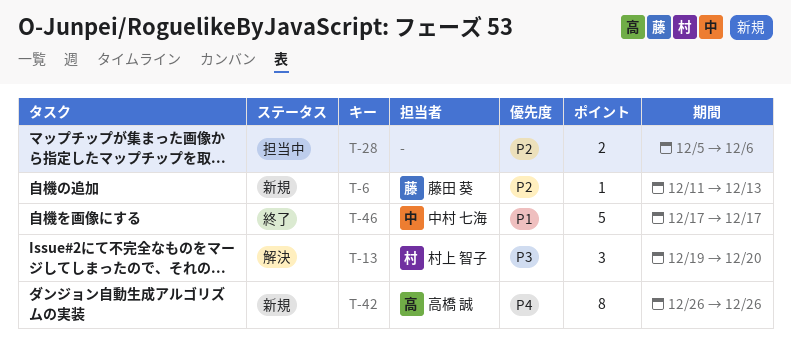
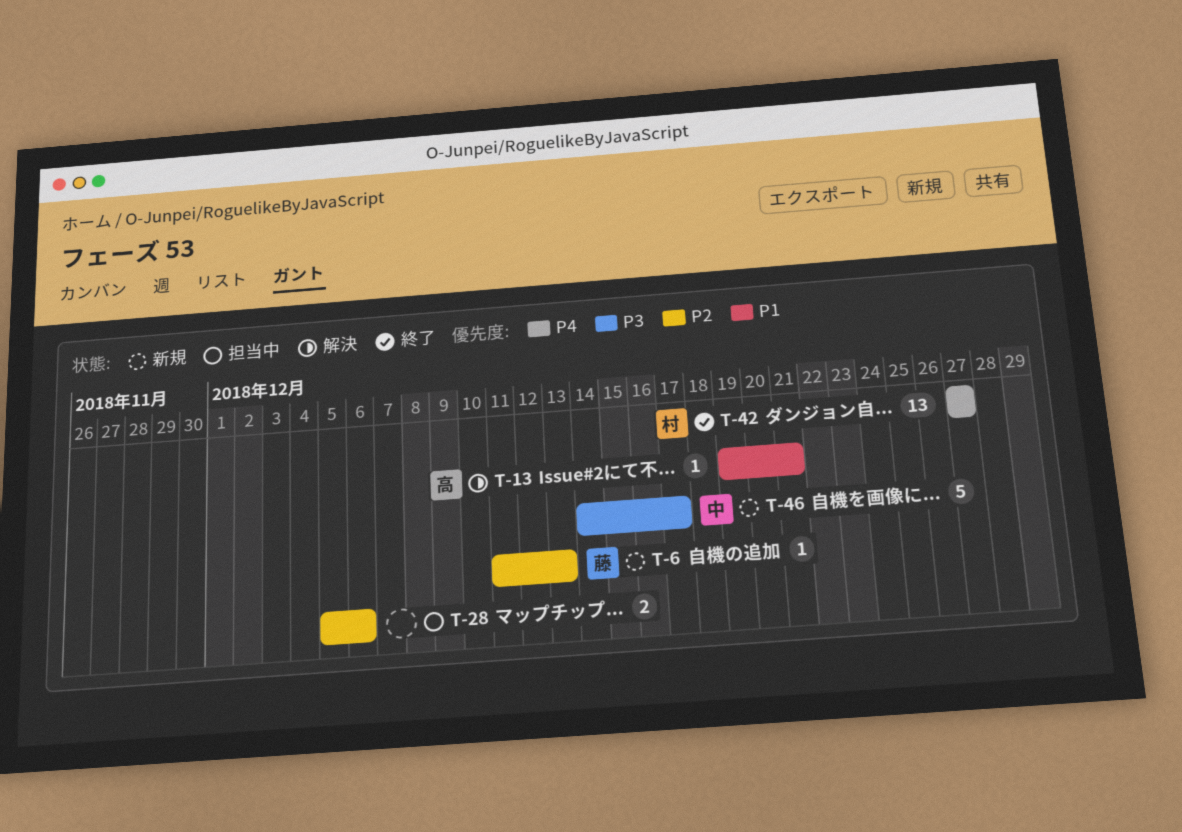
T-13, owner: 村上 智子 -> 高橋 誠
T-13, priority: P3 -> P1
T-13, estimate: 3 -> 1
T-13, due: Dec 20 -> Dec 21
T-42, status: 新規 -> 終了
T-42, owner: 高橋 誠 -> 村上 智子
T-42, estimate: 8 -> 13
T-42, start: Dec 26 -> Dec 27
T-42, due: Dec 26 -> Dec 27
T-46, status: 終了 -> 新規
T-46, priority: P1 -> P3
T-46, start: Dec 17 -> Dec 14

